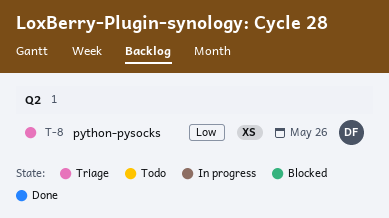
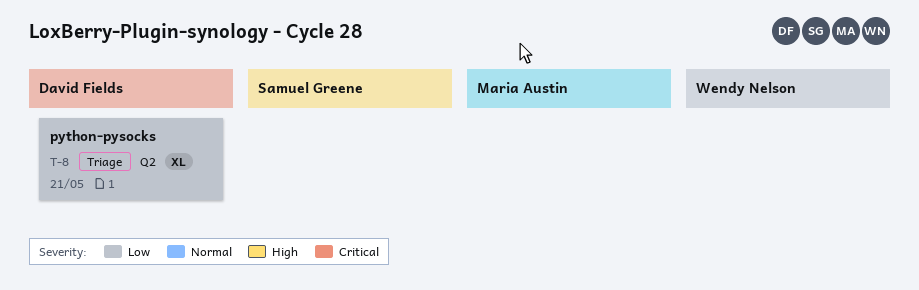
T-8, estimate: XS -> XL
T-8, due: May 26 -> May 21

